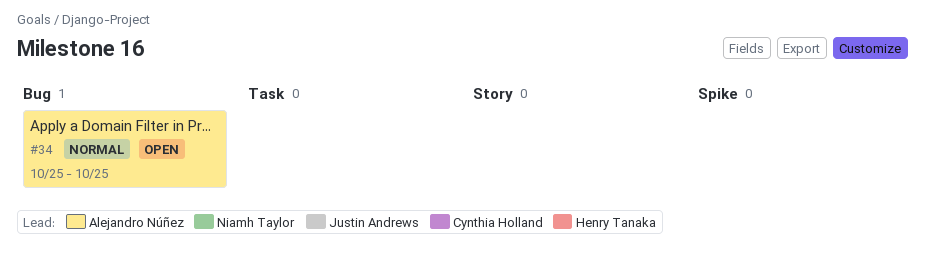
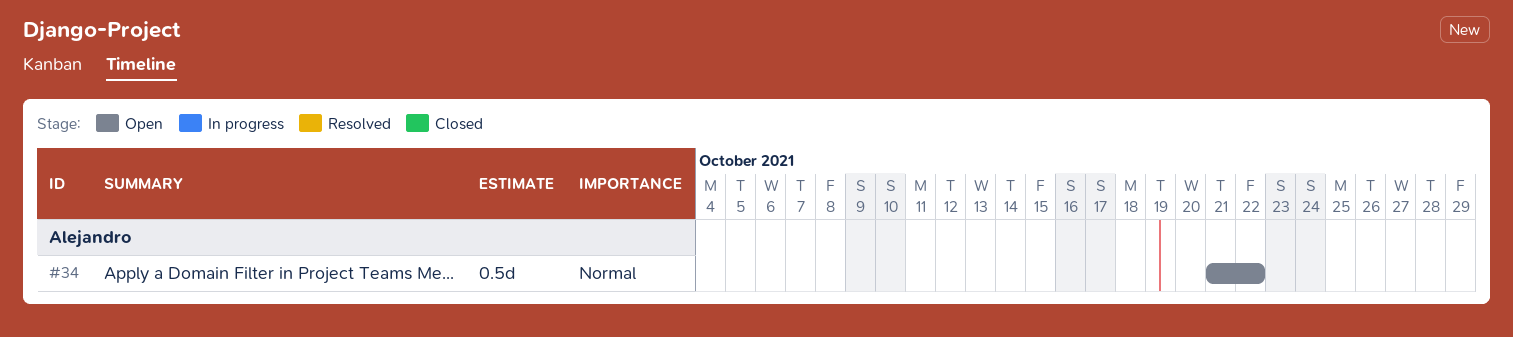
#34, start: Oct 25 -> Oct 21
#34, due: Oct 25 -> Oct 22

